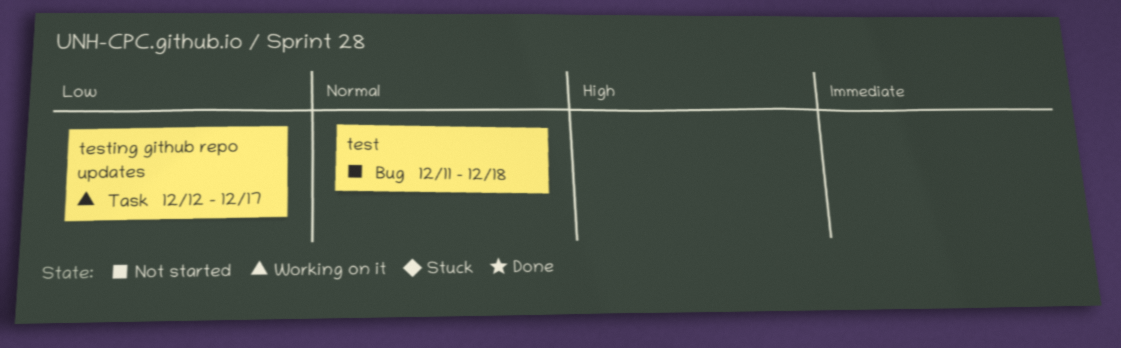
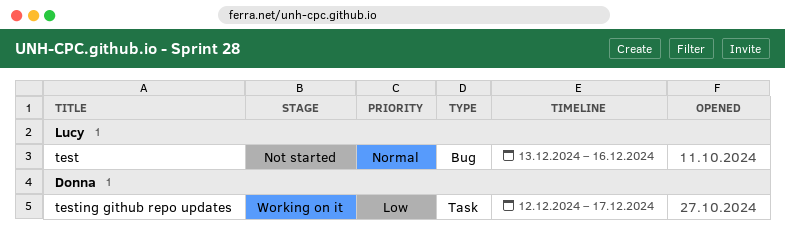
test, start: Dec 11 -> Dec 13
test, due: Dec 18 -> Dec 16

